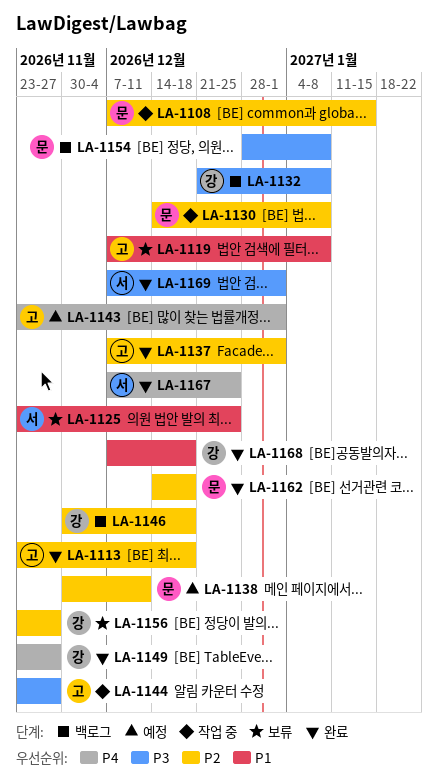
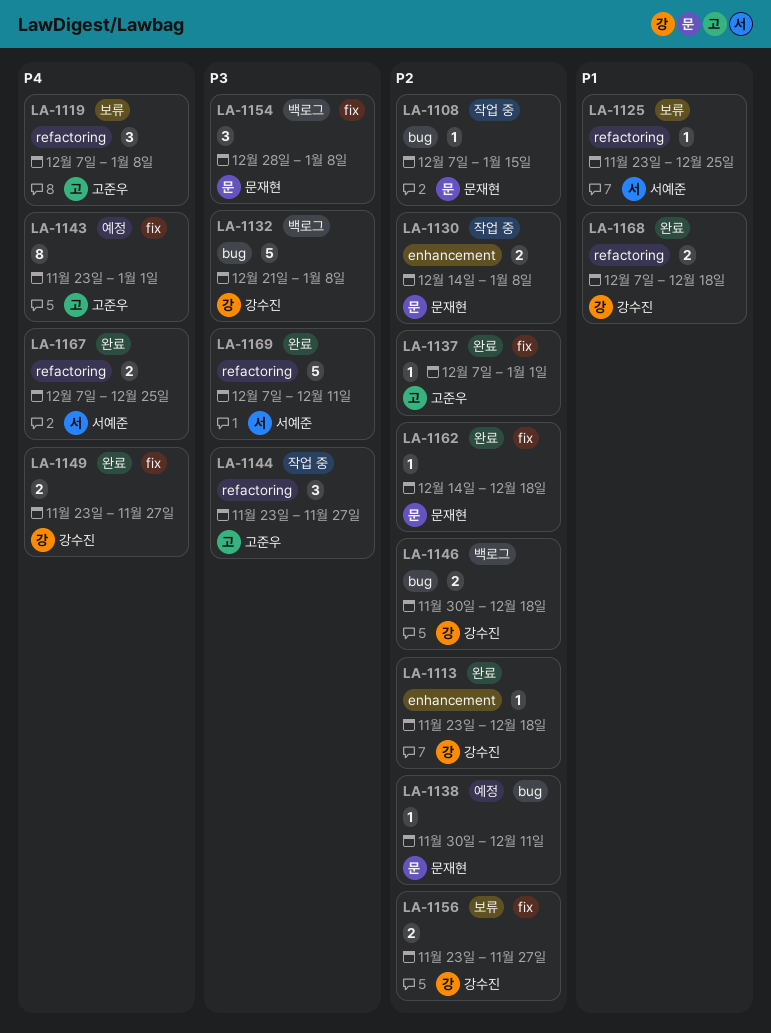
LA-1113, owner: 고준우 -> 강수진
LA-1119, priority: P1 -> P4
LA-1169, due: Jan 1 -> Dec 11

